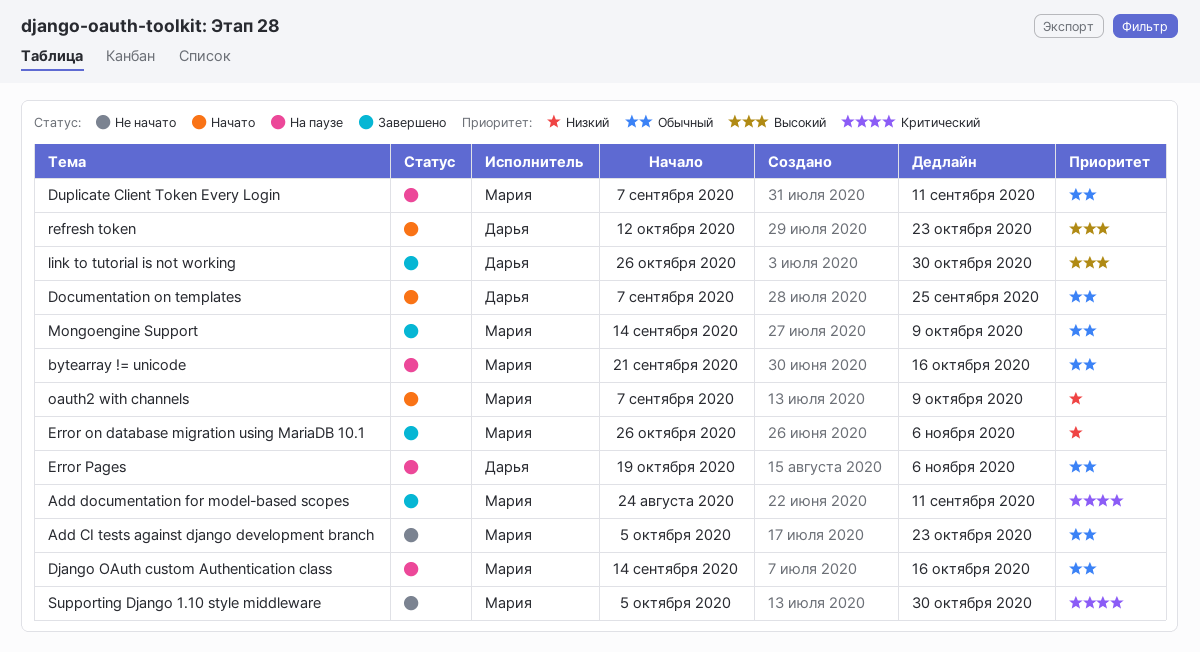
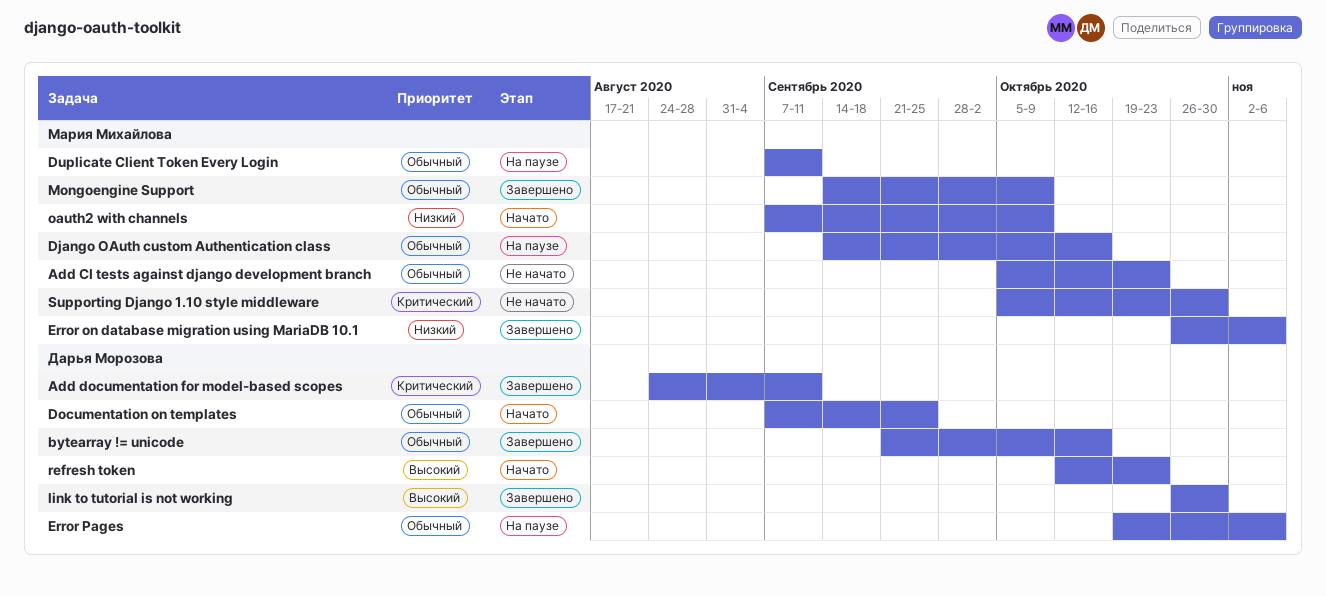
Add documentation for model-based scopes, owner: Мария Михайлова -> Дарья Морозова
bytearray != unicode, status: На паузе -> Завершено
bytearray != unicode, owner: Мария Михайлова -> Дарья Морозова

